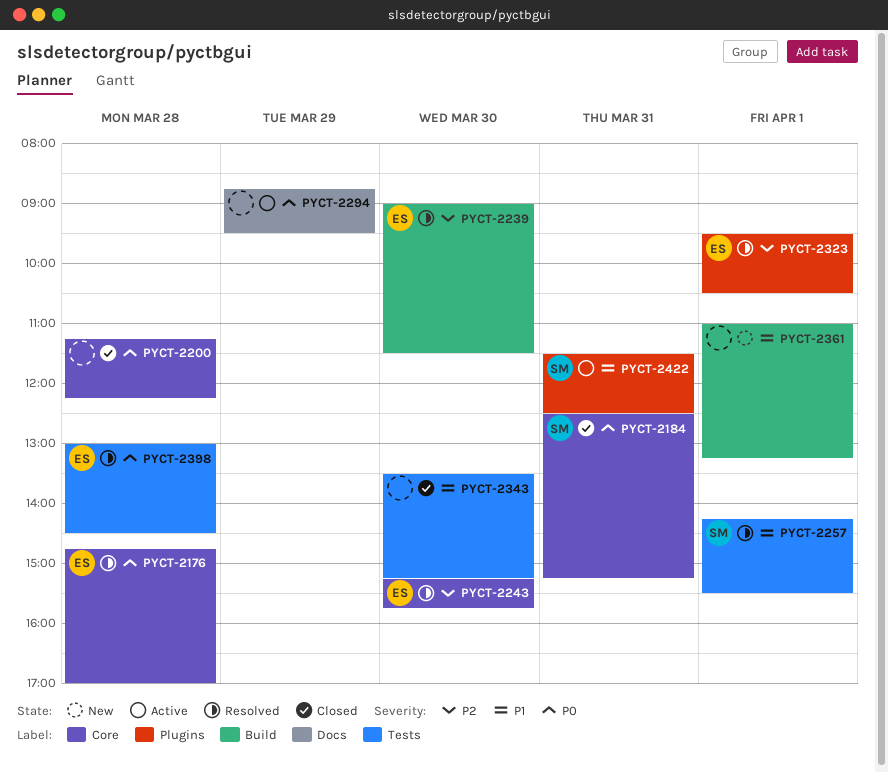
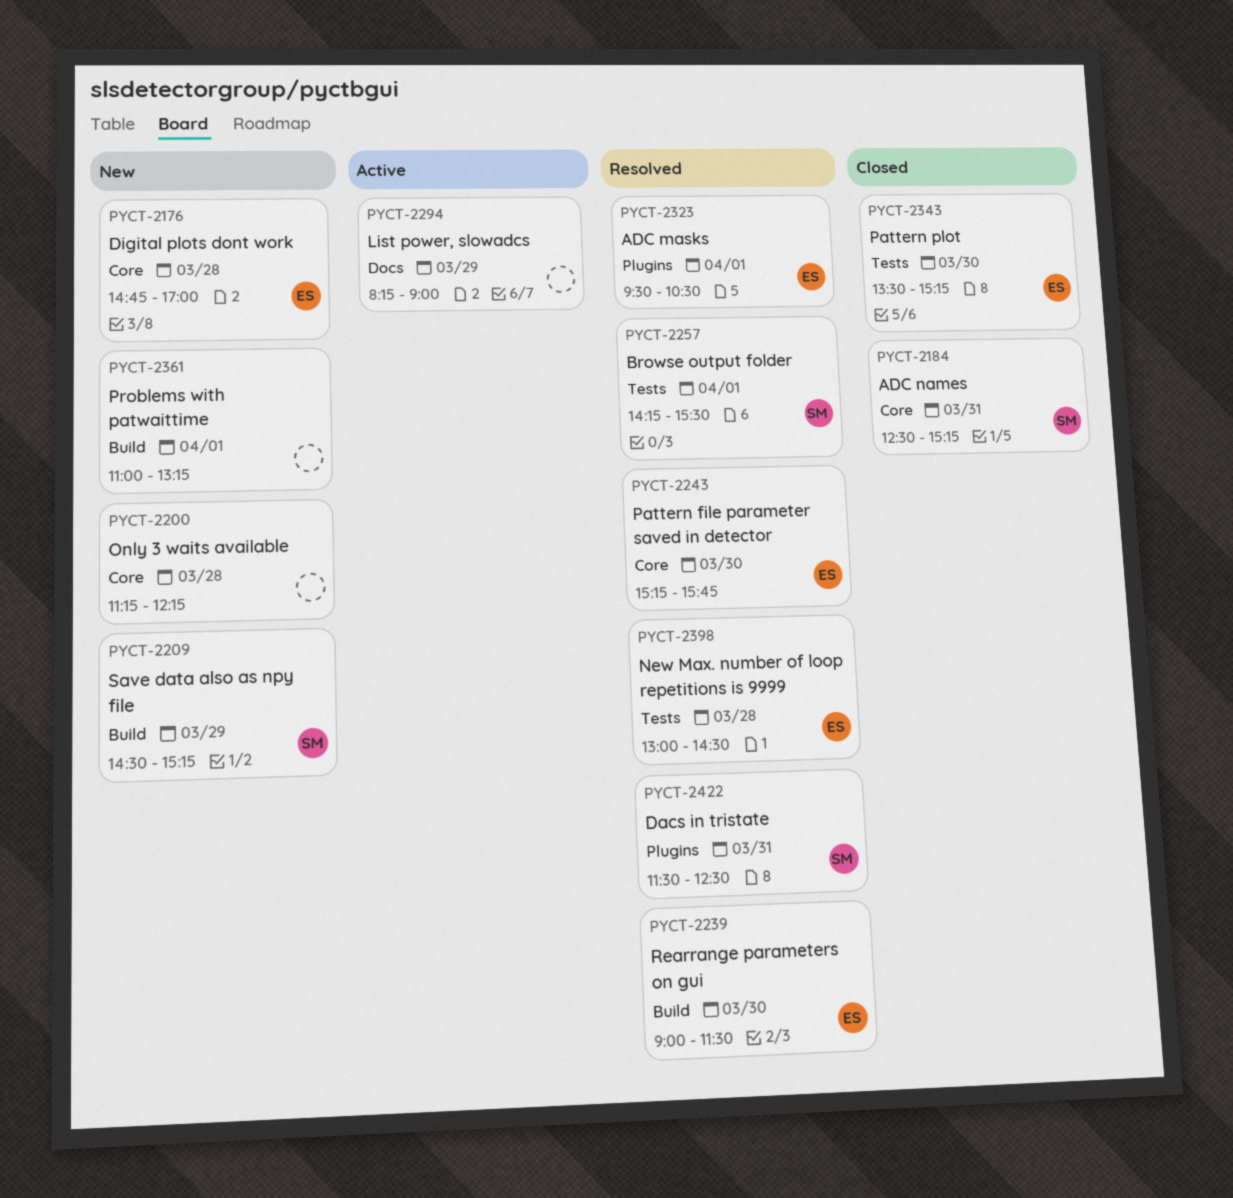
PYCT-2176, status: Resolved -> New
PYCT-2200, status: Closed -> New
PYCT-2209: none -> present
PYCT-2294, begins: 08:45 -> 08:15
PYCT-2294, ends: 09:30 -> 09:00
PYCT-2343, owner: none -> ES
PYCT-2422, status: Active -> Resolved

